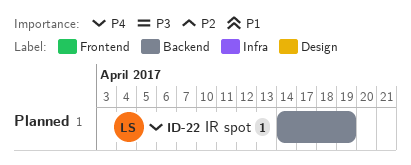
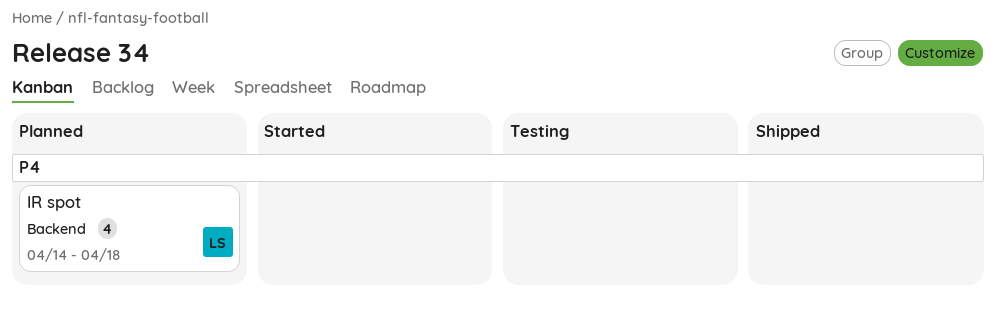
IR spot, estimate: 1 -> 4
IR spot, due: Apr 19 -> Apr 18

